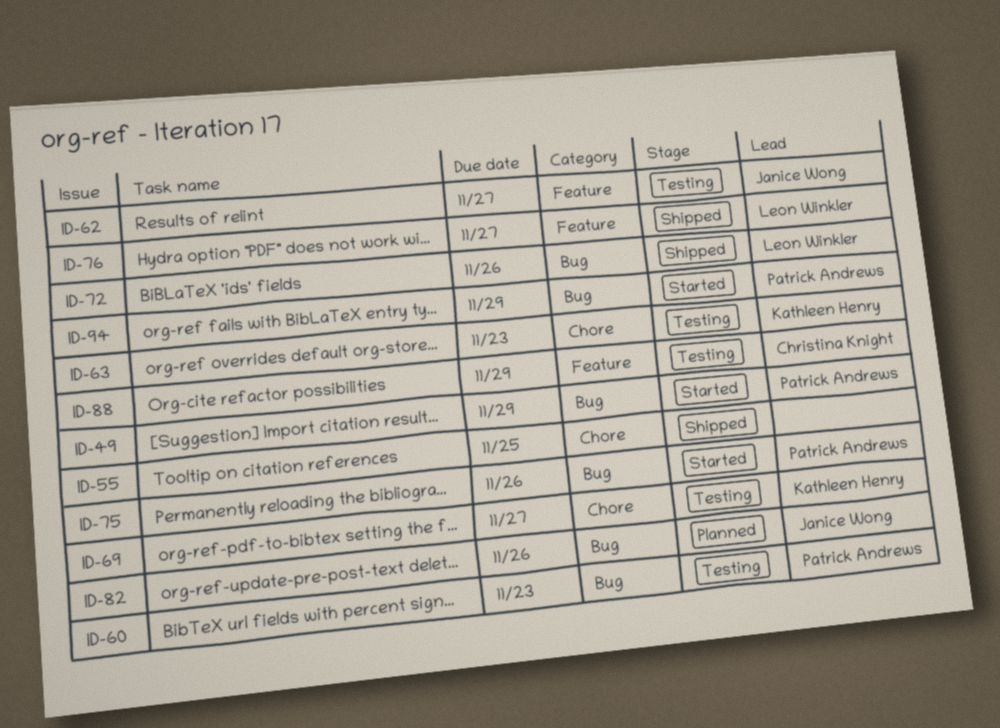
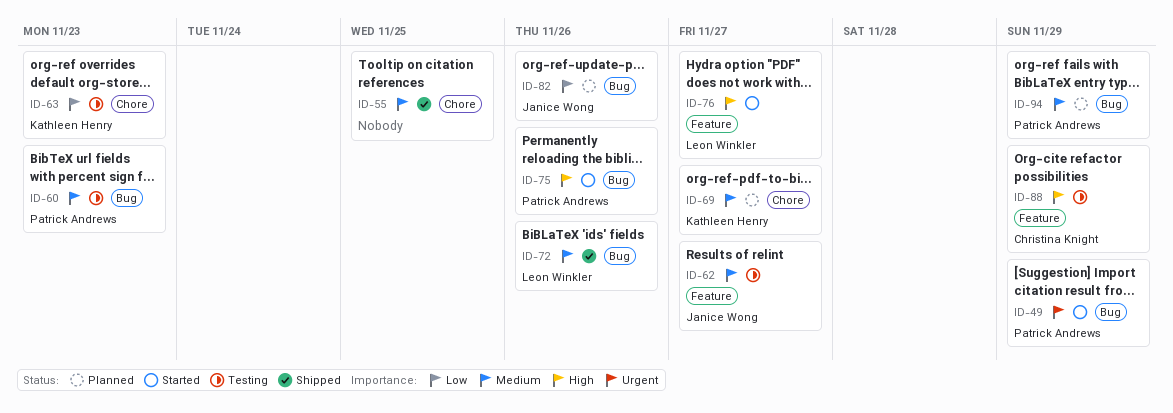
ID-69, status: Testing -> Planned
ID-76, status: Shipped -> Started
ID-94, status: Started -> Planned

